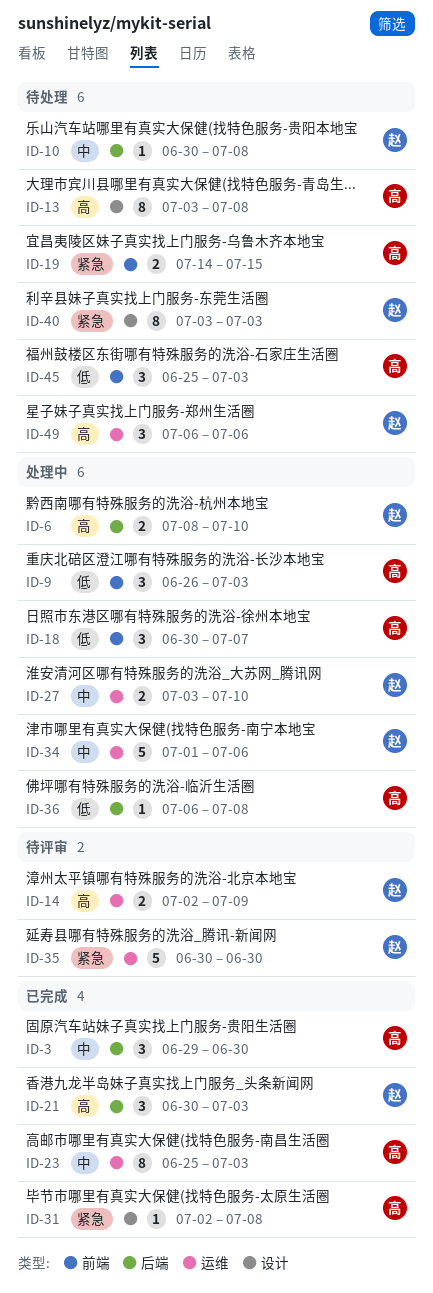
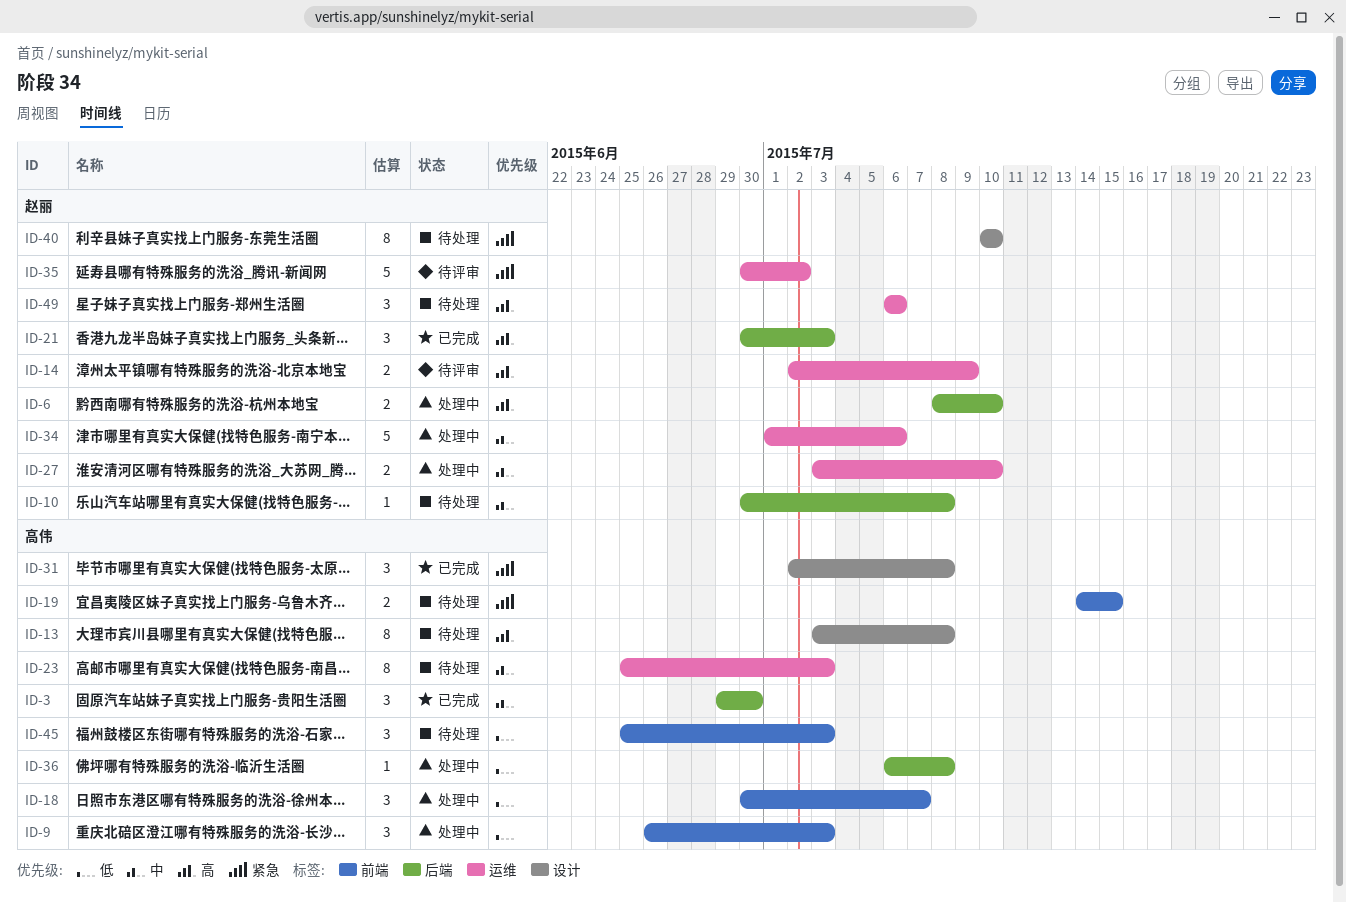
ID-23, status: 已完成 -> 待处理
ID-31, estimate: 1 -> 3
ID-35, due: Jun 30 -> Jul 2
ID-40, start: Jul 3 -> Jul 10
ID-40, due: Jul 3 -> Jul 10

